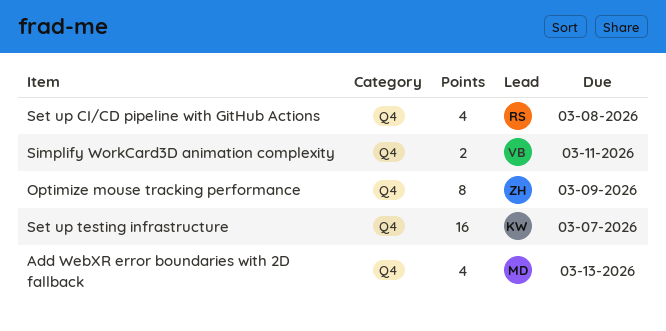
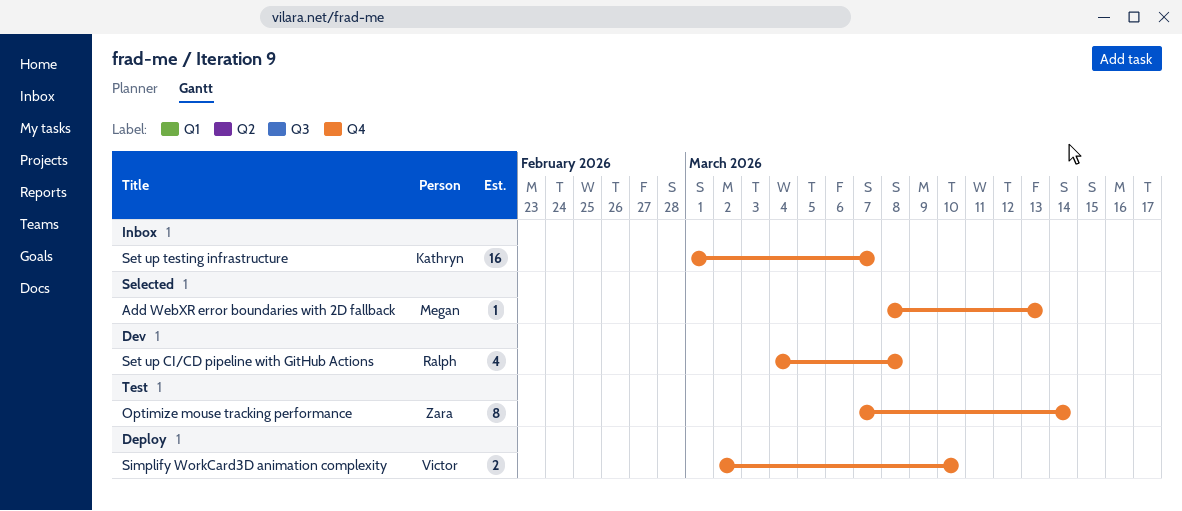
Add WebXR error boundaries with 2D fallback, estimate: 4 -> 1
Optimize mouse tracking performance, due: Mar 9 -> Mar 14
Simplify WorkCard3D animation complexity, due: Mar 11 -> Mar 10

